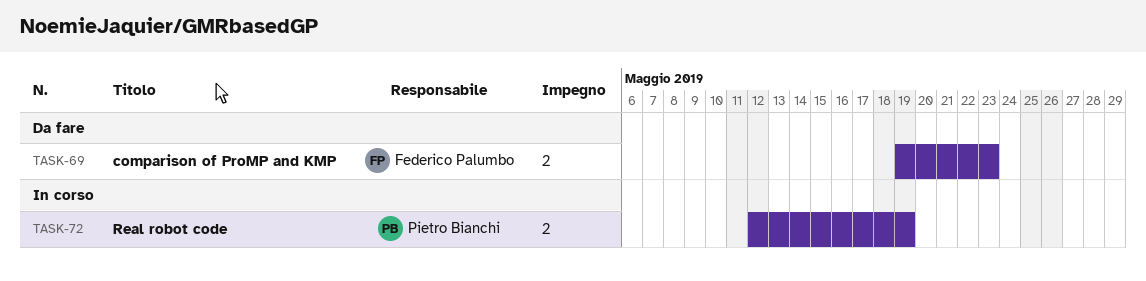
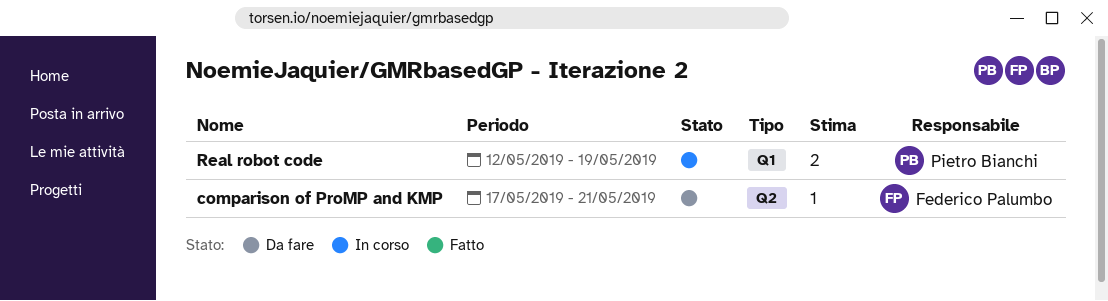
comparison of ProMP and KMP, estimate: 2 -> 1
comparison of ProMP and KMP, start: May 19 -> May 17
comparison of ProMP and KMP, due: May 23 -> May 21

